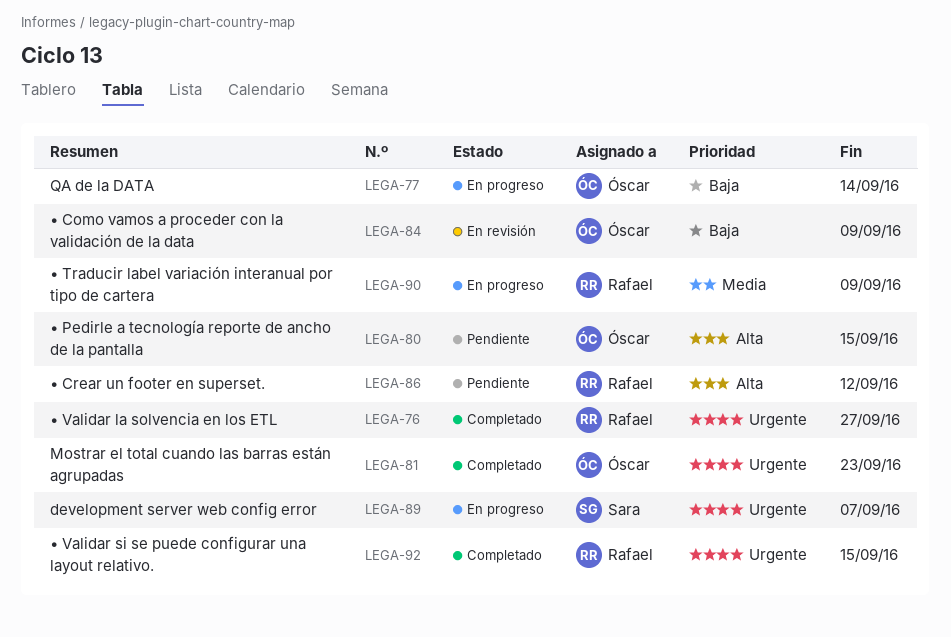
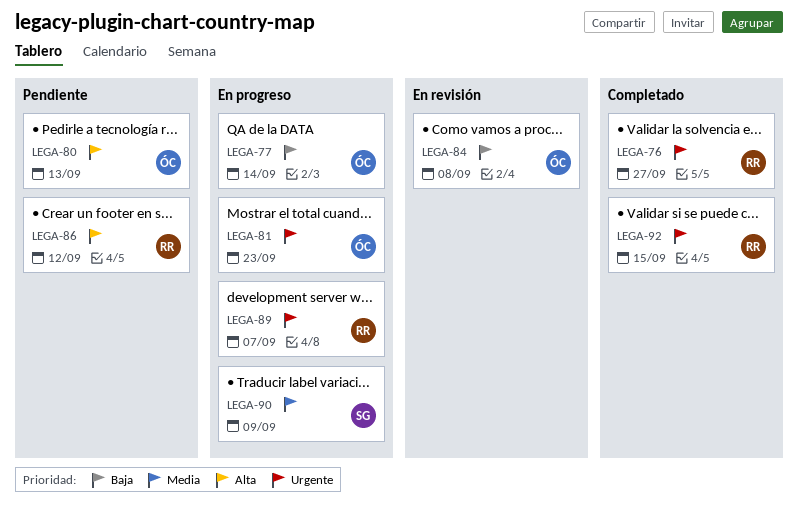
LEGA-80, due: Sep 15 -> Sep 13
LEGA-81, status: Completado -> En progreso
LEGA-84, due: Sep 9 -> Sep 8
LEGA-89, owner: Sara -> Rafael
LEGA-90, owner: Rafael -> Sara

